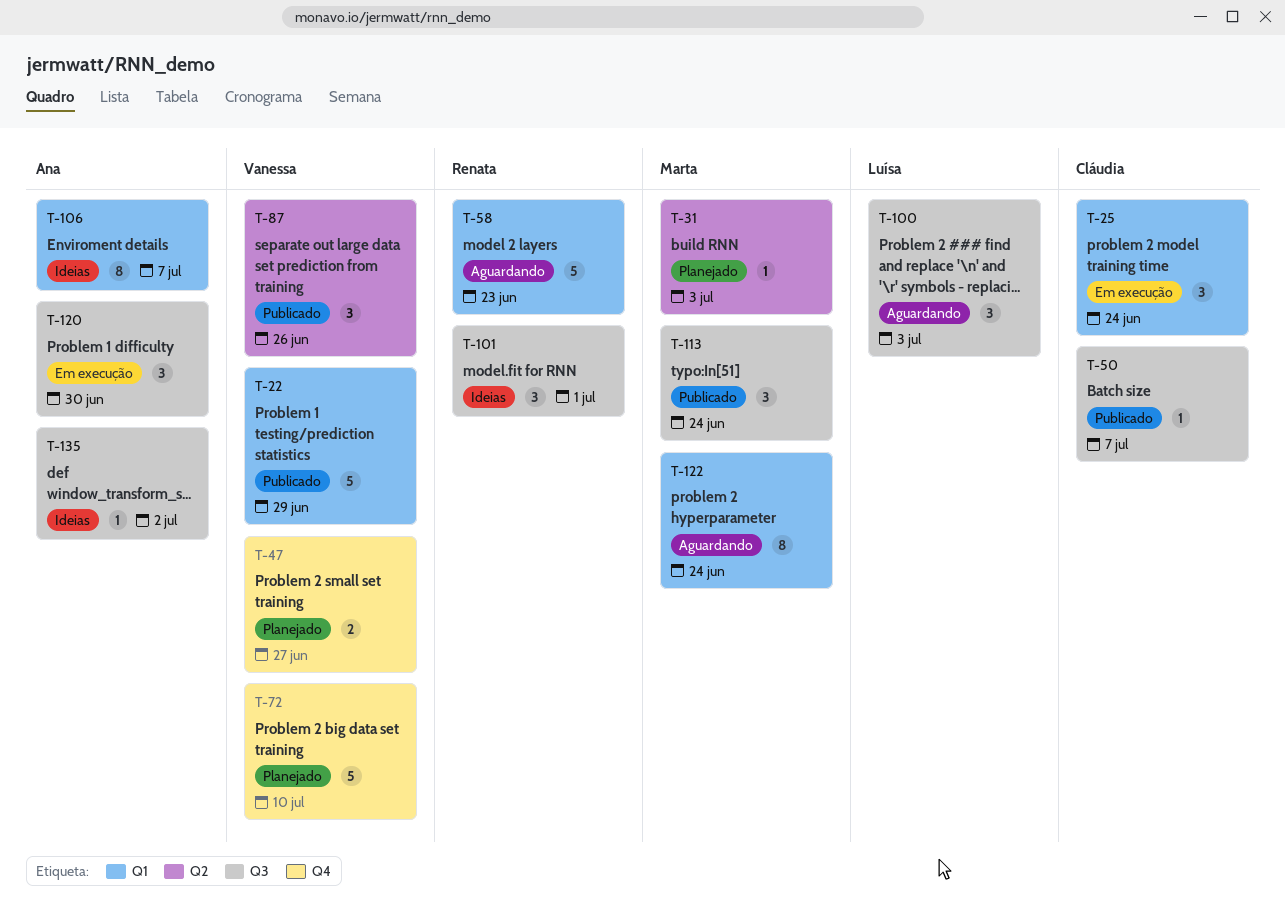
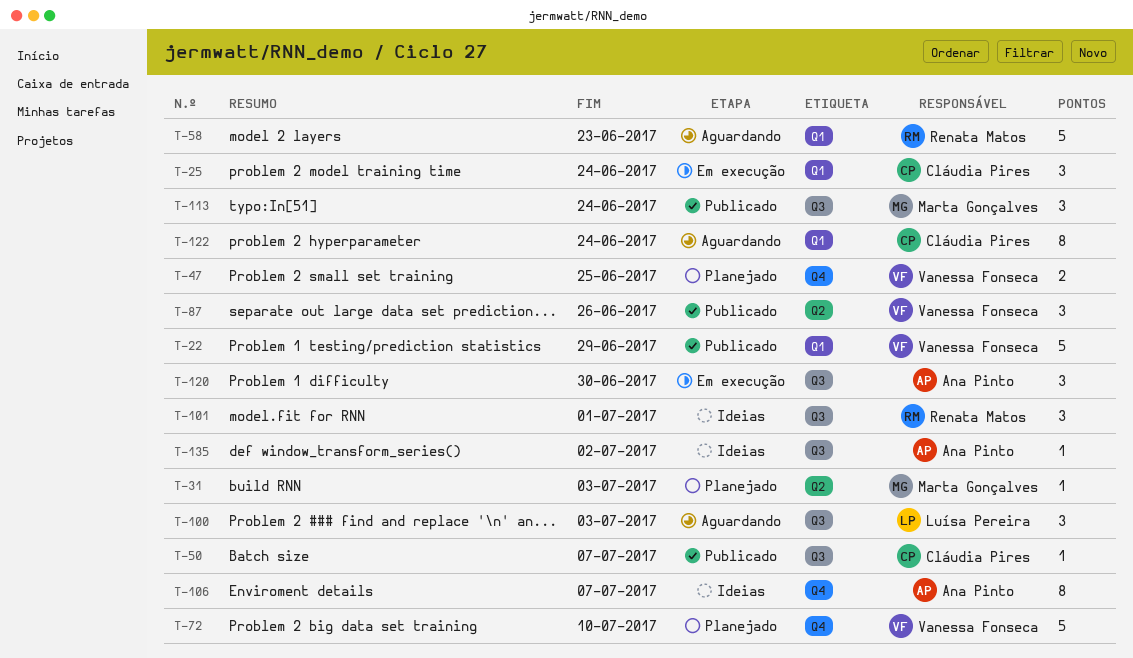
T-47, due: Jun 27 -> Jun 25
T-106, label: Q1 -> Q4
T-122, owner: Marta Gonçalves -> Cláudia Pires

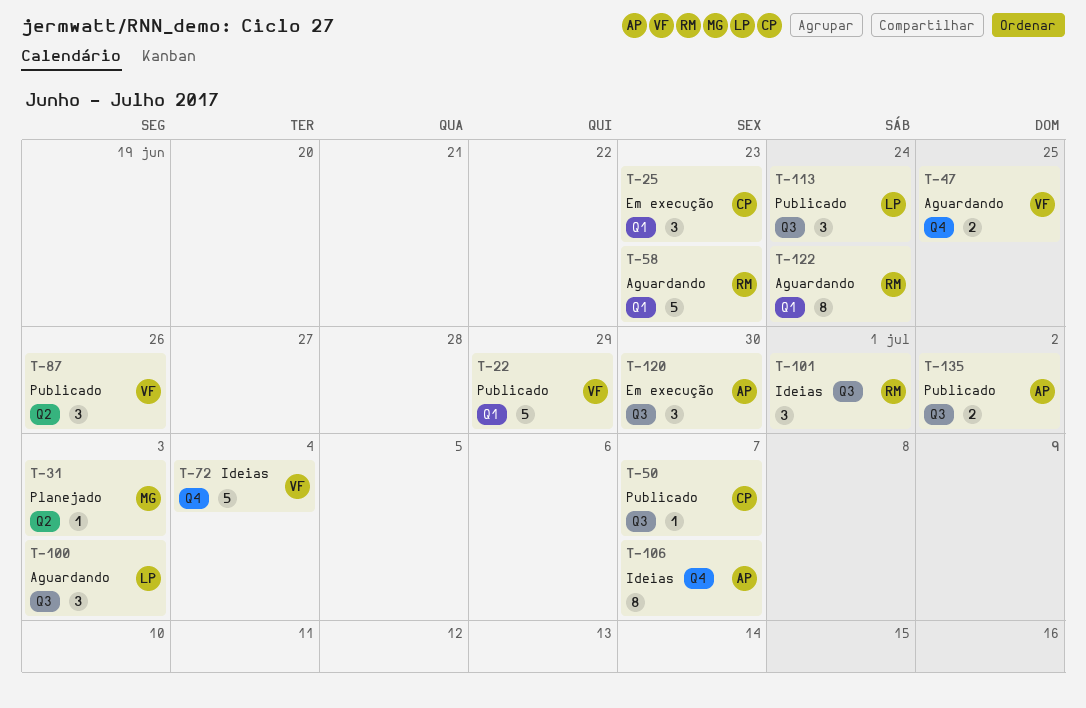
T-25, due: Jun 24 -> Jun 23
T-47, status: Planejado -> Aguardando
T-72, status: Planejado -> Ideias
T-72, due: Jul 10 -> Jul 4
T-113, owner: Marta Gonçalves -> Luísa Pereira
T-122, owner: Cláudia Pires -> Renata Matos
T-135, status: Ideias -> Publicado
T-135, estimate: 1 -> 2

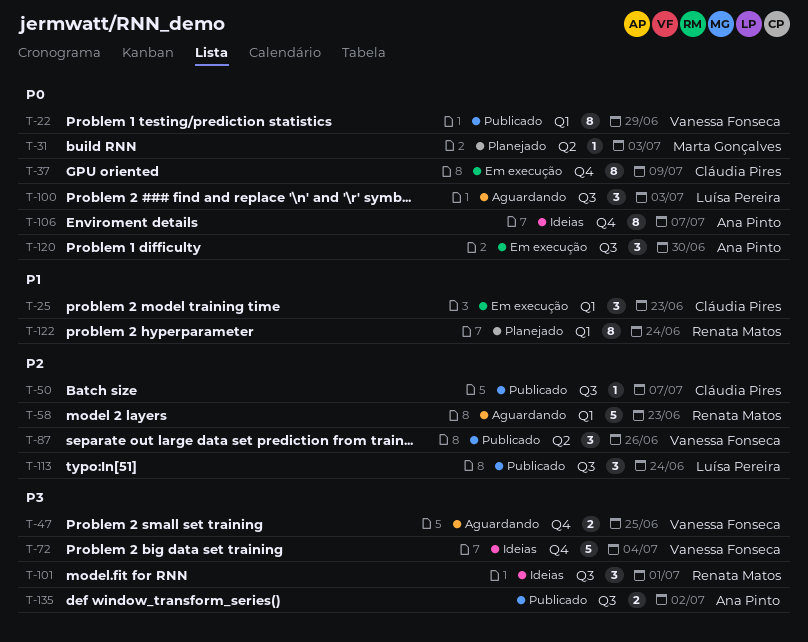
T-22, estimate: 5 -> 8
T-37: none -> present
T-122, status: Aguardando -> Planejado

